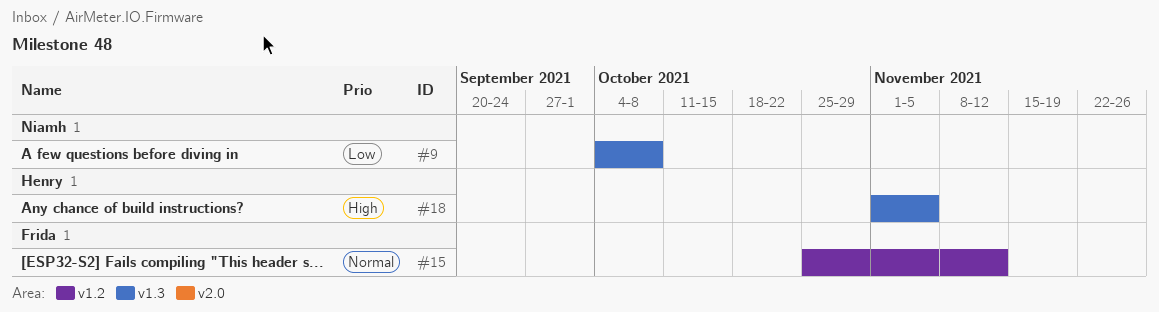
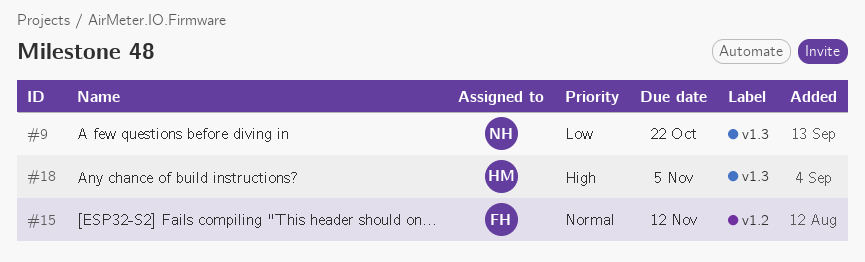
#9, due: Oct 8 -> Oct 22

